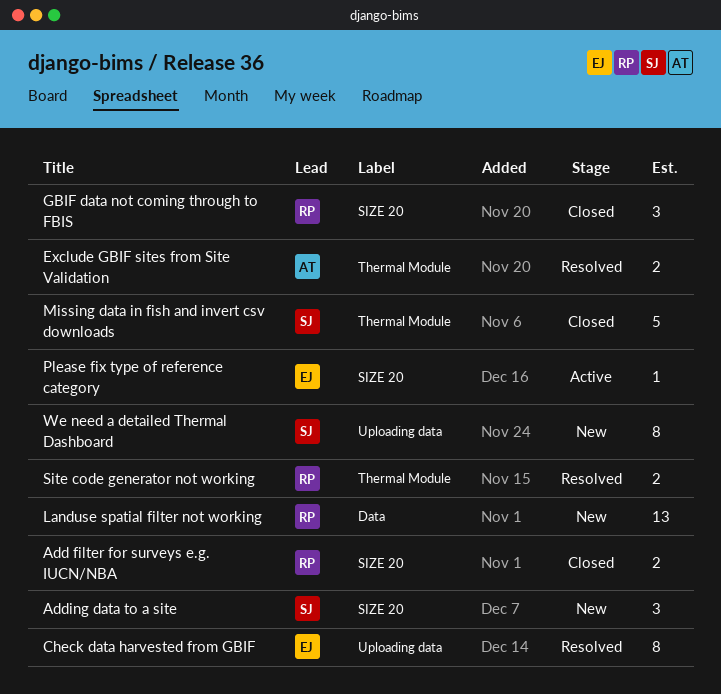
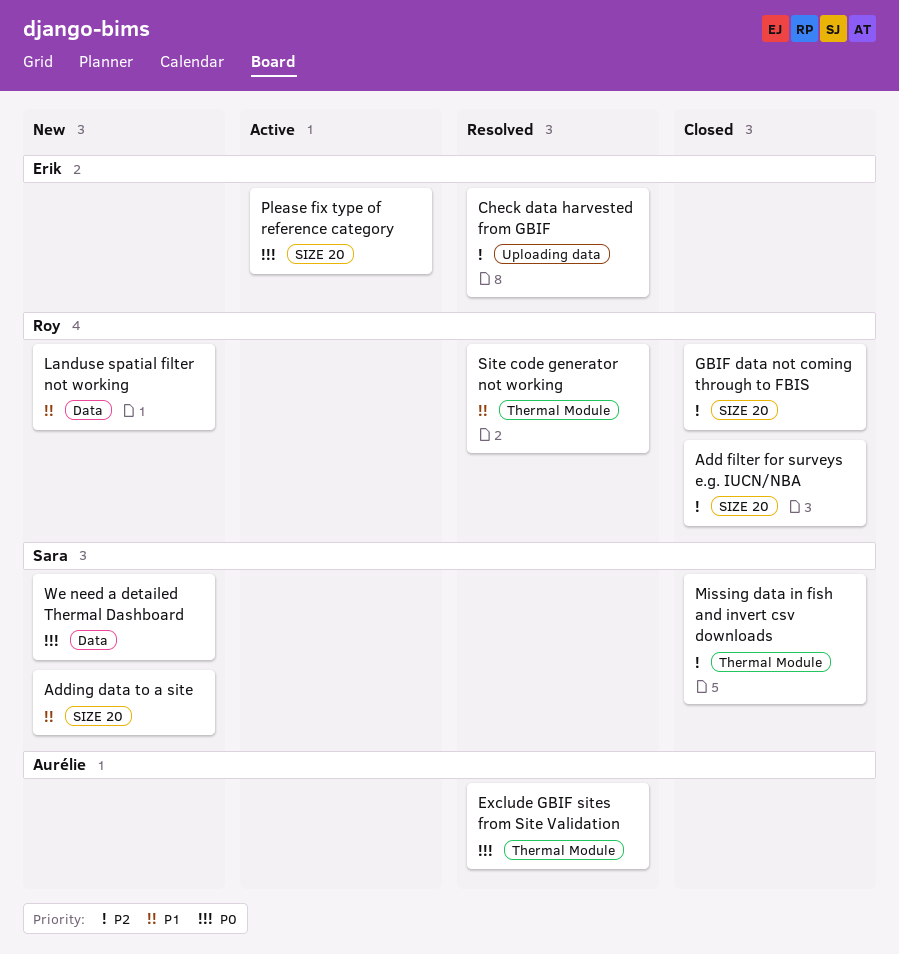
We need a detailed Thermal Dashboard, label: Uploading data -> Data

